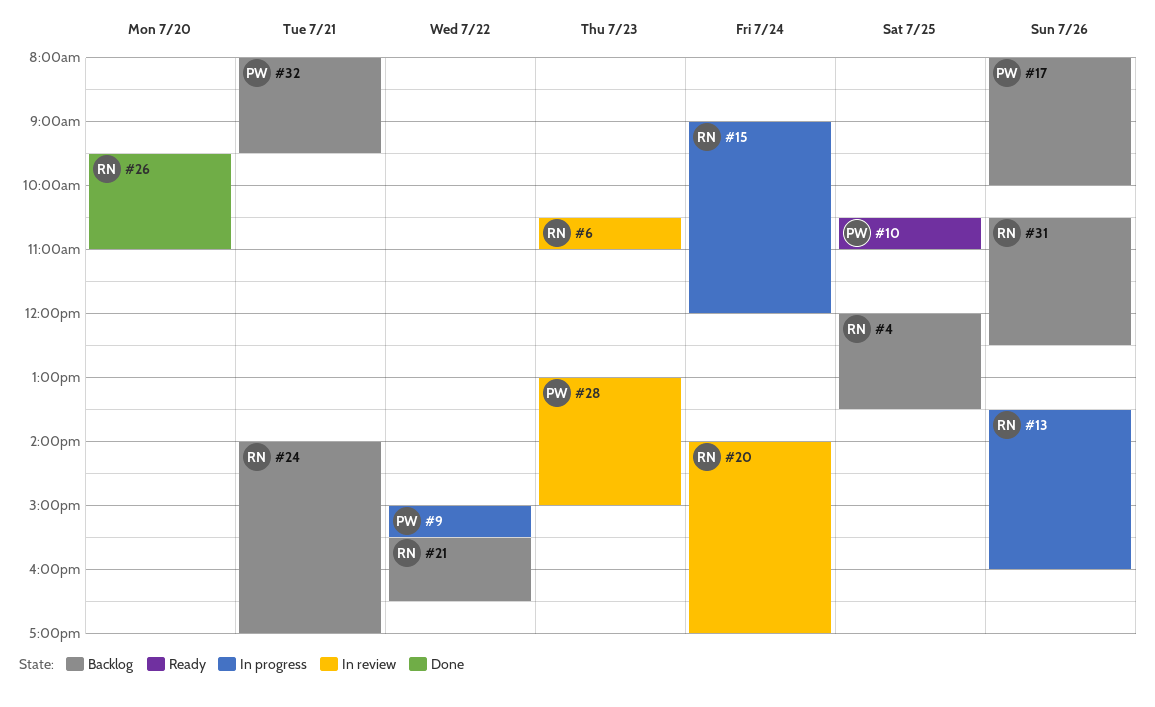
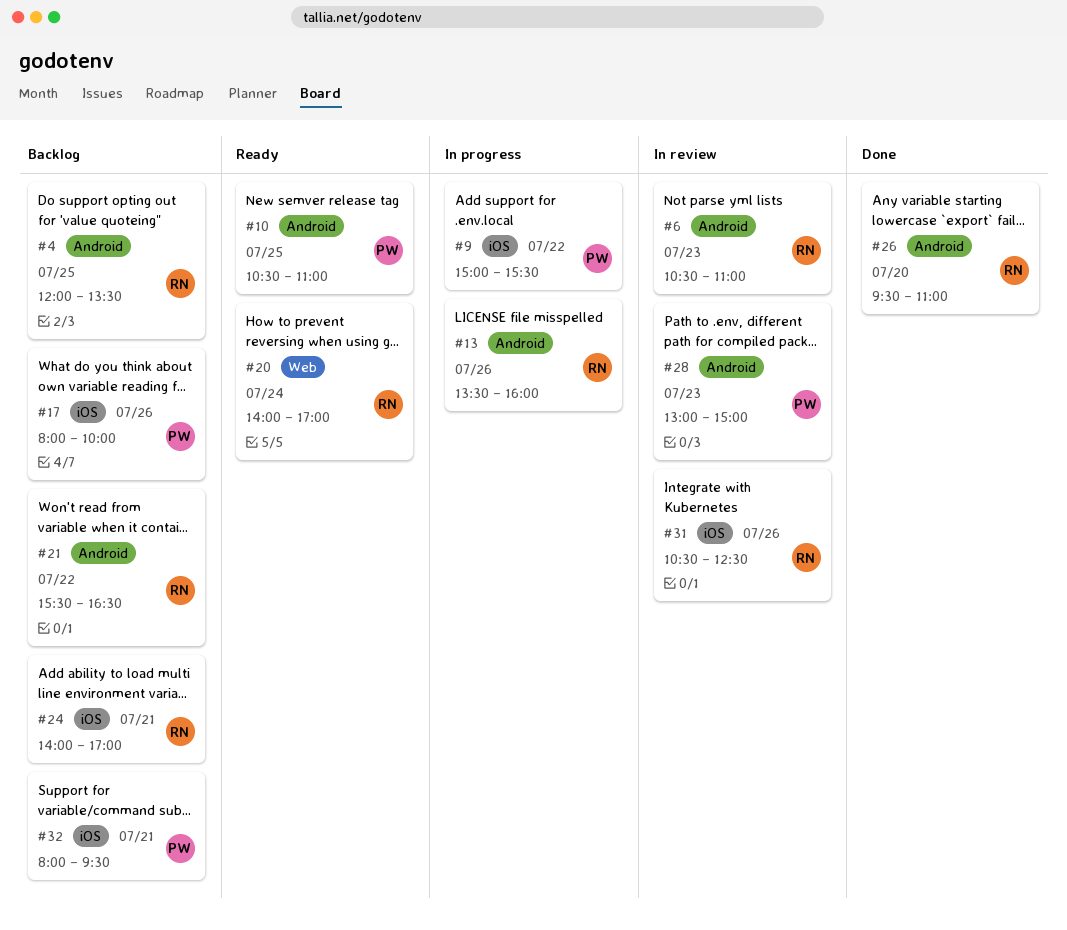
#15: present -> none
#20, status: In review -> Ready
#31, status: Backlog -> In review

